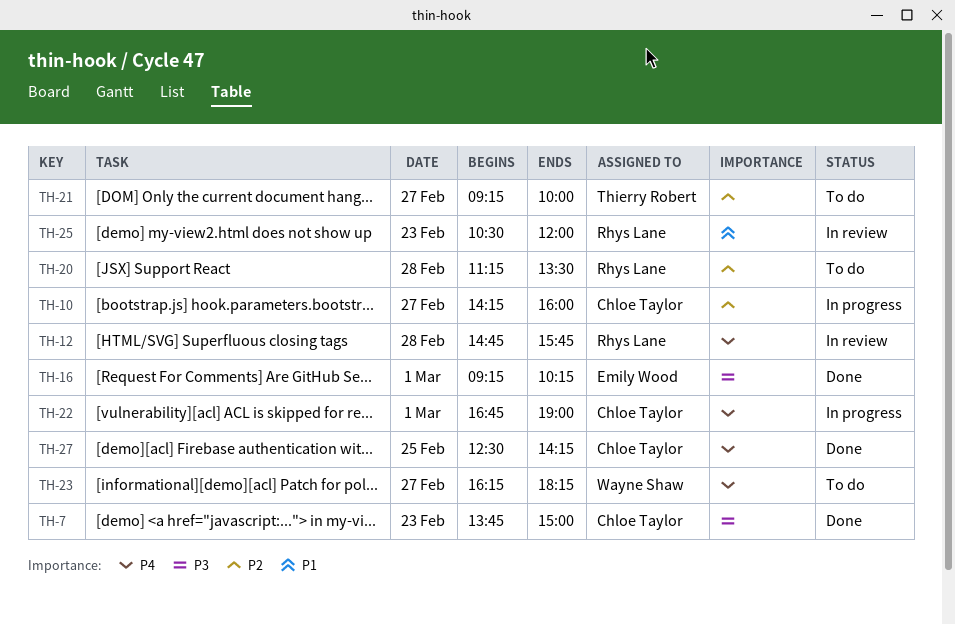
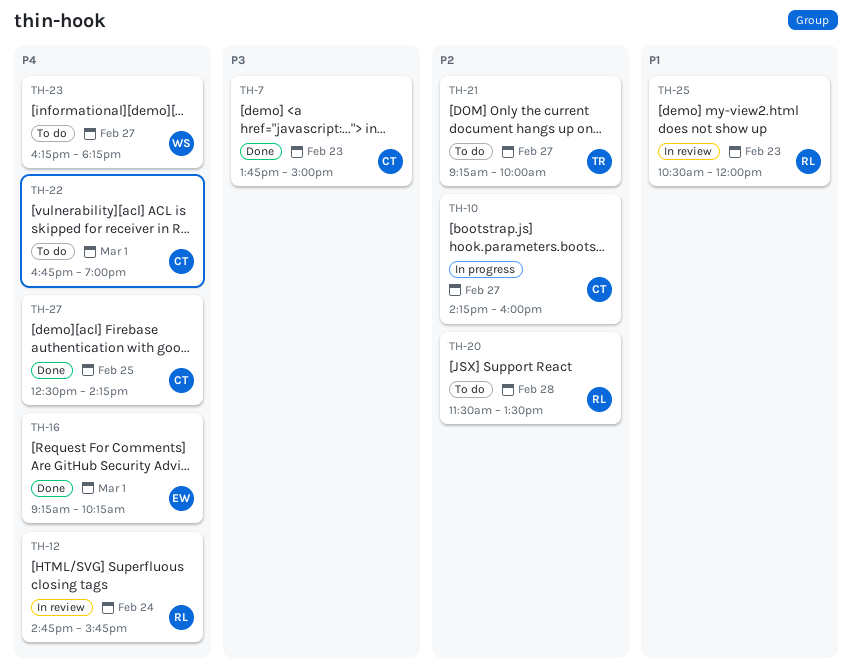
TH-12, day: Feb 28 -> Feb 24
TH-16, priority: P3 -> P4
TH-20, begins: 11:15 -> 11:30
TH-22, status: In progress -> To do

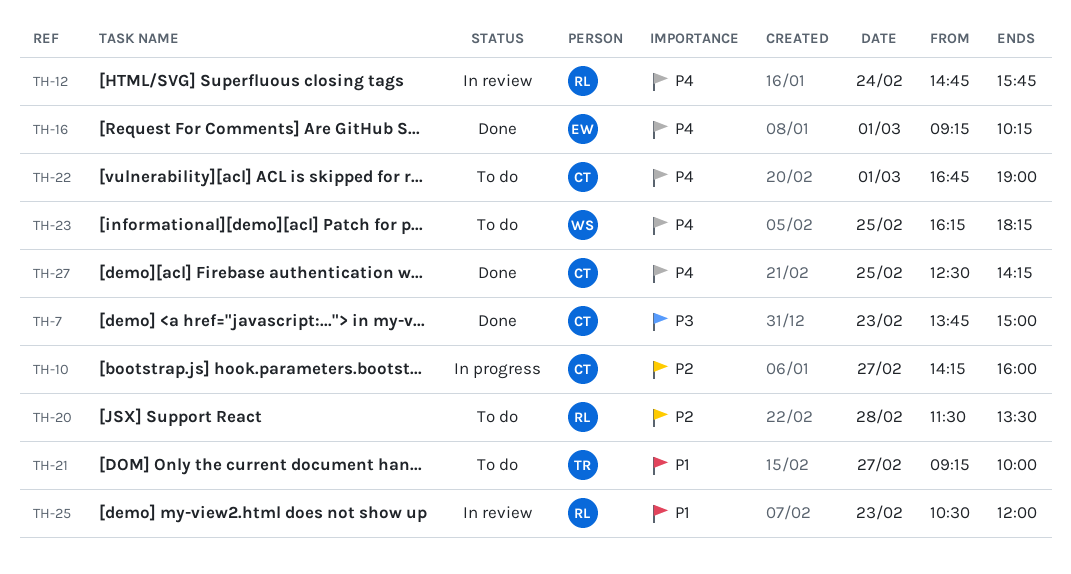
TH-21, priority: P2 -> P1
TH-23, day: Feb 27 -> Feb 25

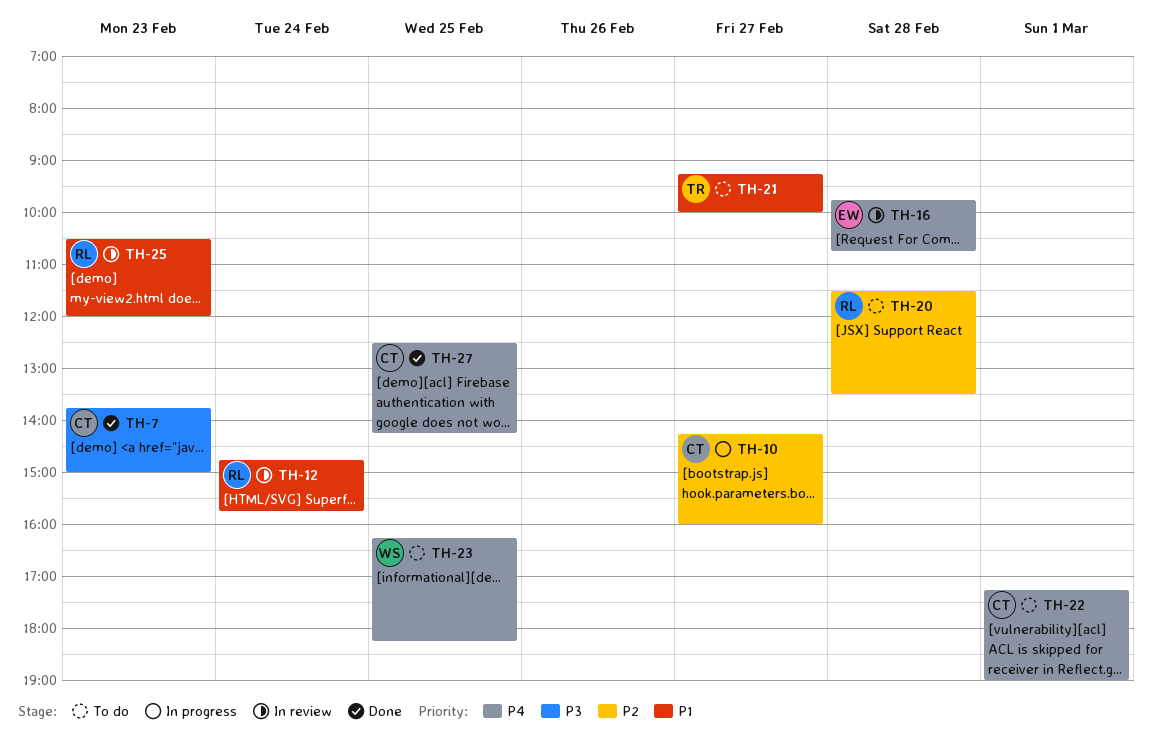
TH-12, priority: P4 -> P1
TH-16, status: Done -> In review
TH-16, day: Mar 1 -> Feb 28
TH-16, begins: 09:15 -> 09:45
TH-16, ends: 10:15 -> 10:45
TH-22, begins: 16:45 -> 17:15

